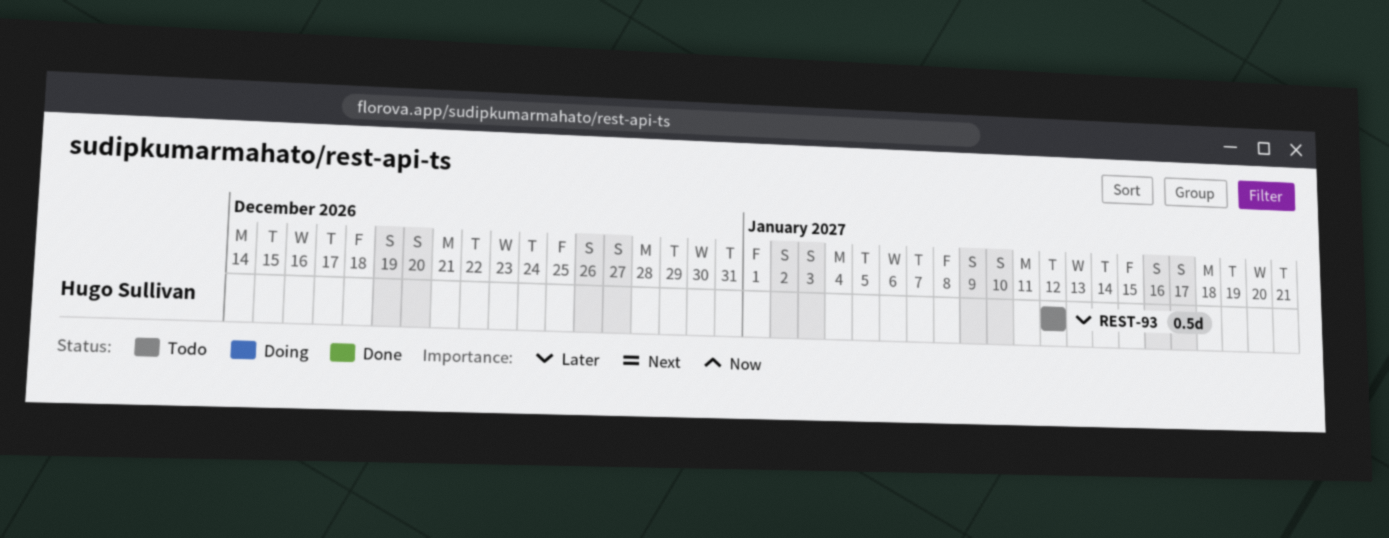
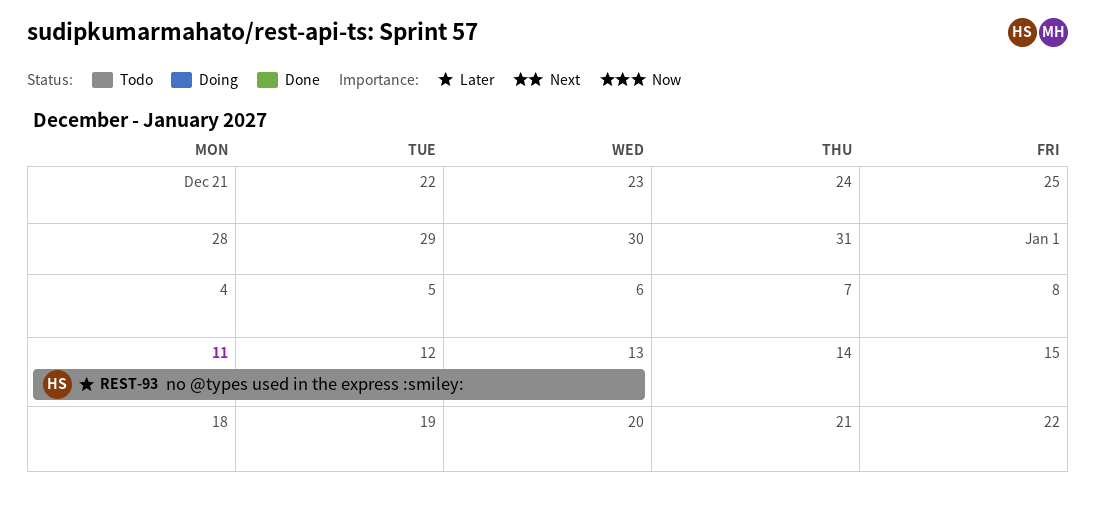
REST-93, start: Jan 12 -> Jan 11
REST-93, due: Jan 12 -> Jan 13

